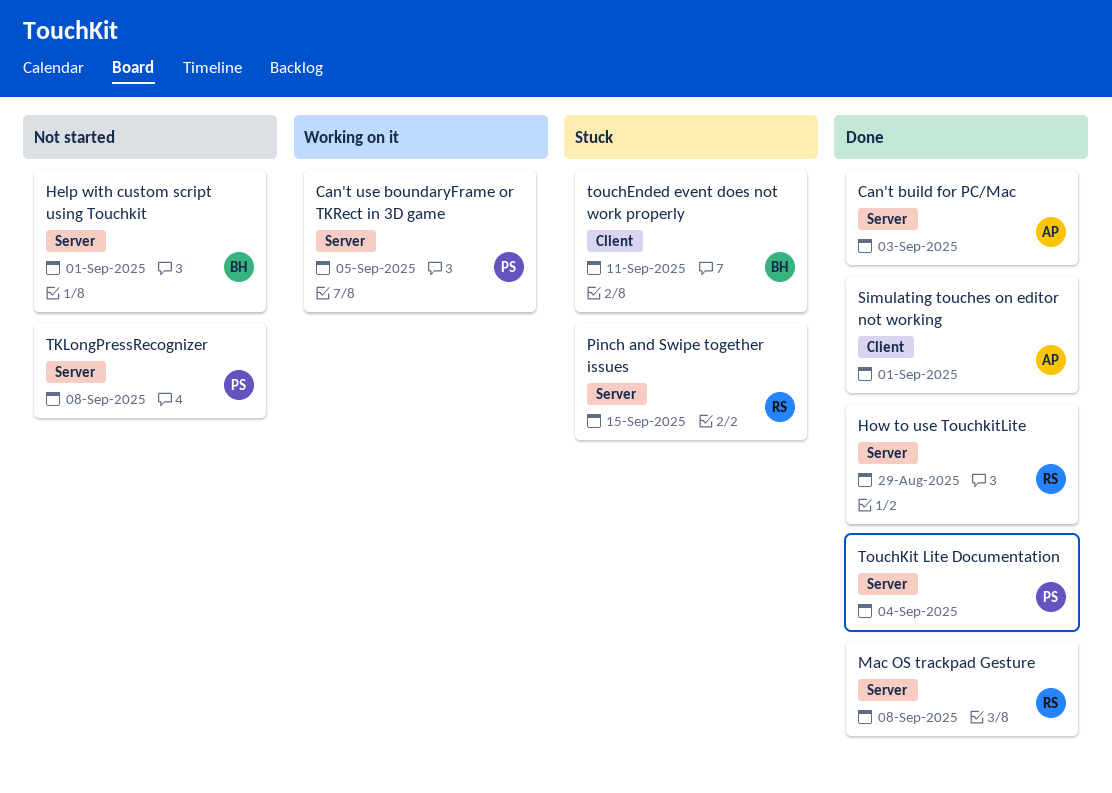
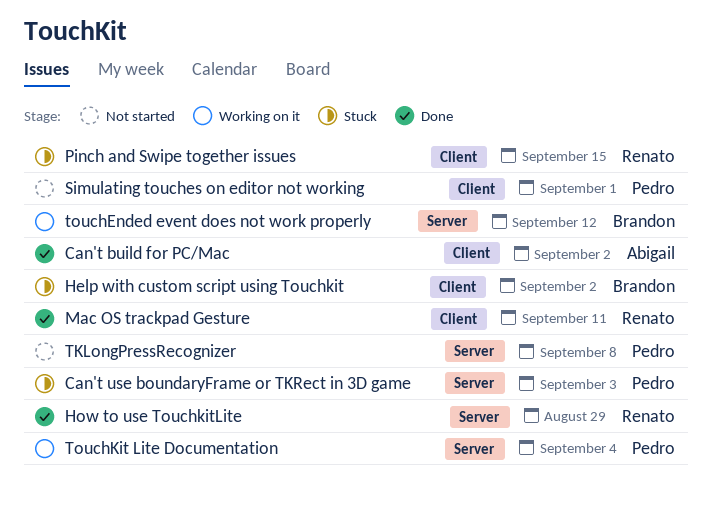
Can't build for PC/Mac, label: Server -> Client
Can't build for PC/Mac, due: Sep 3 -> Sep 2
Can't use boundaryFrame or TKRect in 3D game, status: Working on it -> Stuck
Can't use boundaryFrame or TKRect in 3D game, due: Sep 5 -> Sep 3
Help with custom script using Touchkit, status: Not started -> Stuck
Help with custom script using Touchkit, label: Server -> Client
Help with custom script using Touchkit, due: Sep 1 -> Sep 2
Mac OS trackpad Gesture, label: Server -> Client
Mac OS trackpad Gesture, due: Sep 8 -> Sep 11
Pinch and Swipe together issues, label: Server -> Client
Simulating touches on editor not working, status: Done -> Not started
Simulating touches on editor not working, owner: Abigail -> Pedro
touchEnded event does not work properly, status: Stuck -> Working on it
touchEnded event does not work properly, label: Client -> Server
touchEnded event does not work properly, due: Sep 11 -> Sep 12
TouchKit Lite Documentation, status: Done -> Working on it

